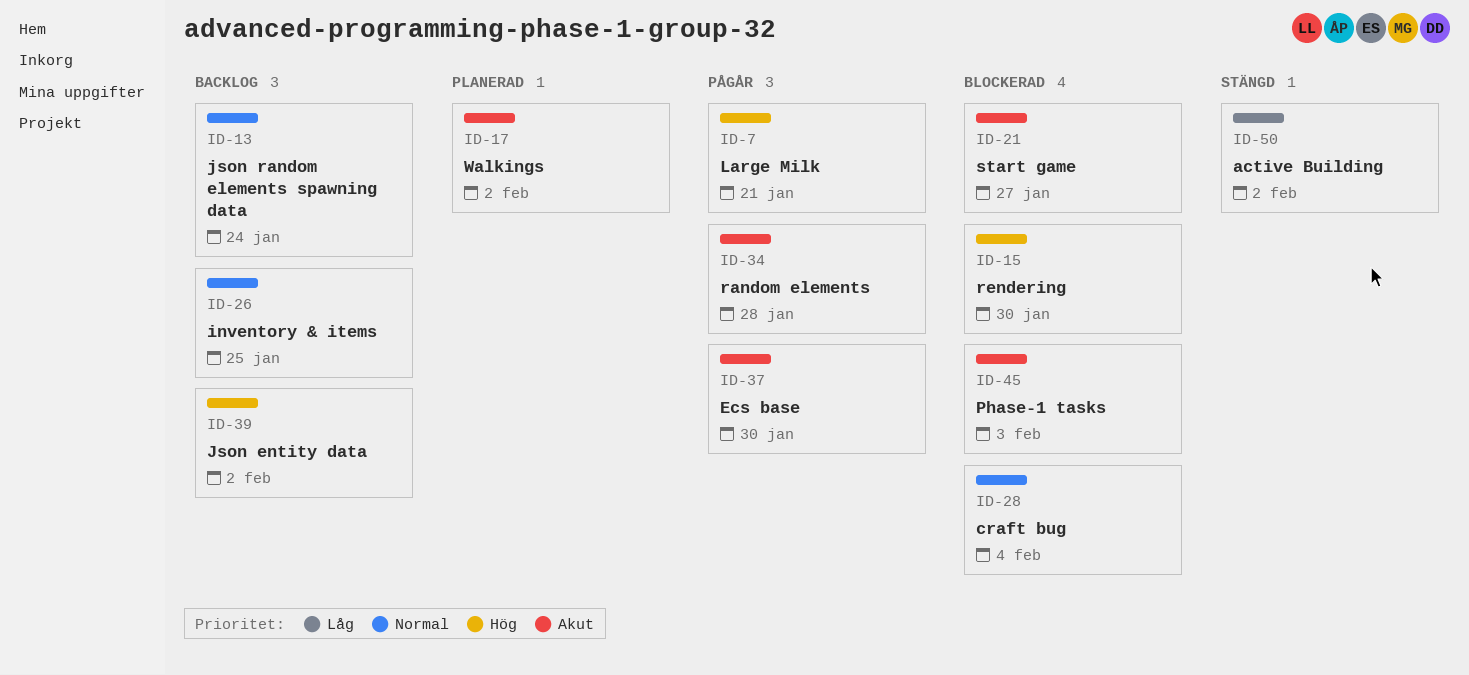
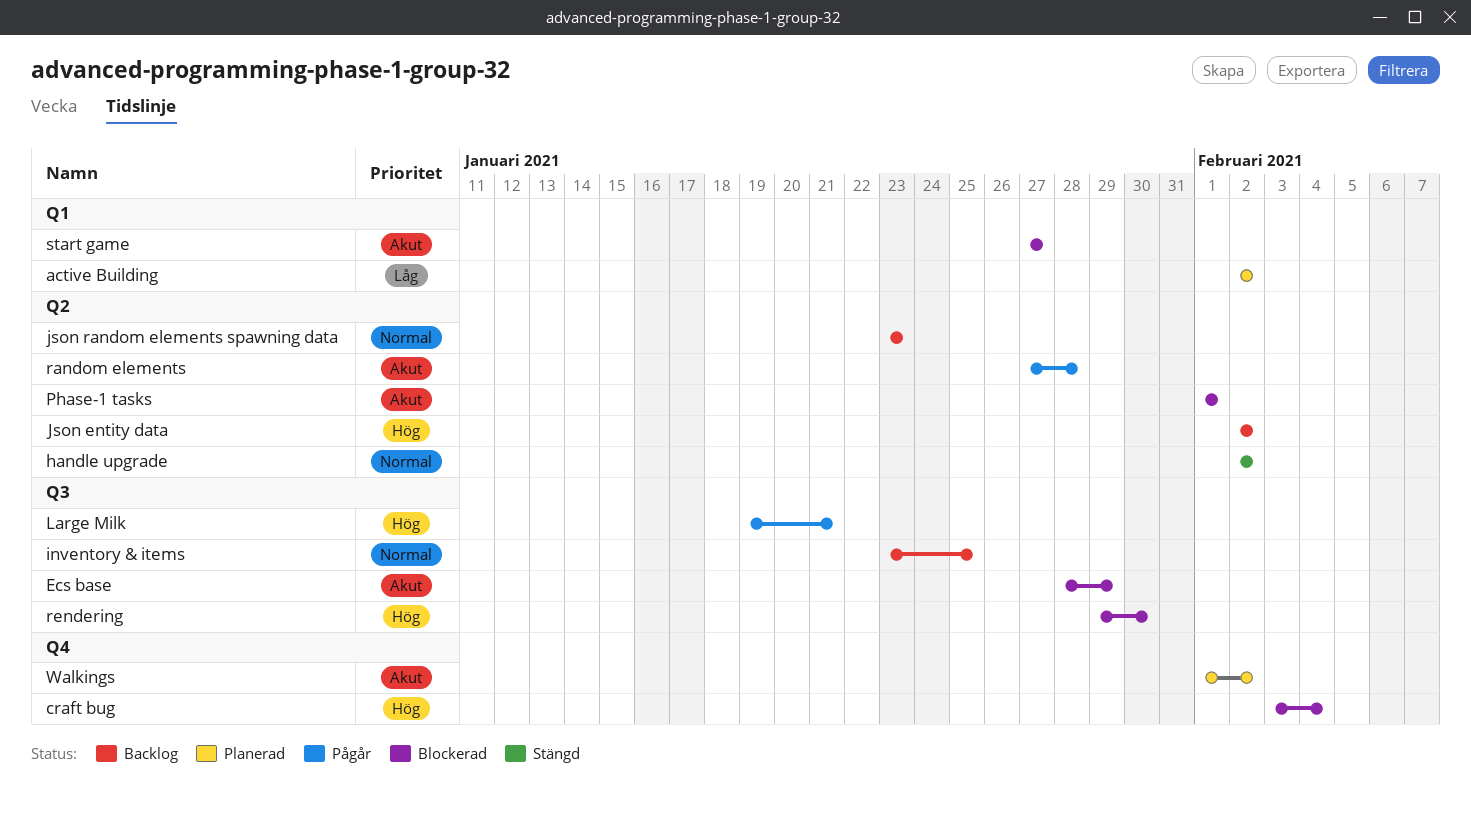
active Building, status: Stängd -> Planerad
craft bug, priority: Normal -> Hög
Ecs base, status: Pågår -> Blockerad
Ecs base, due: Jan 30 -> Jan 29
handle upgrade: none -> present
json random elements spawning data, due: Jan 24 -> Jan 23
Phase-1 tasks, due: Feb 3 -> Feb 1

